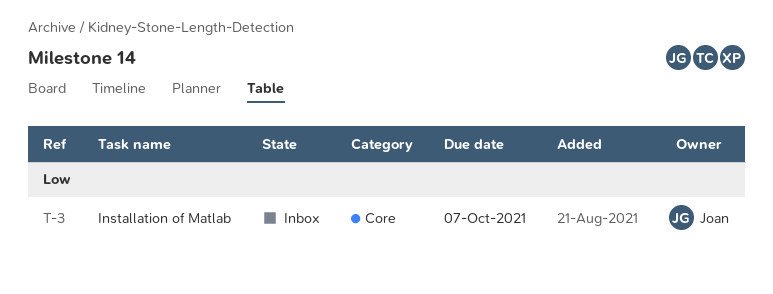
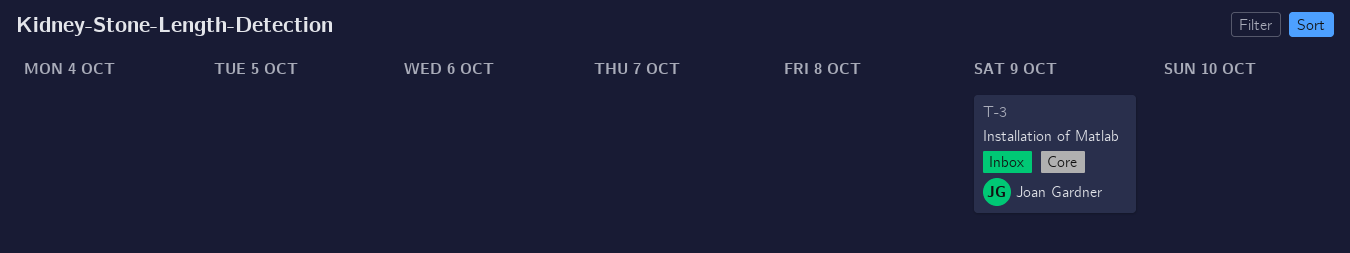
T-3, due: Oct 7 -> Oct 9

